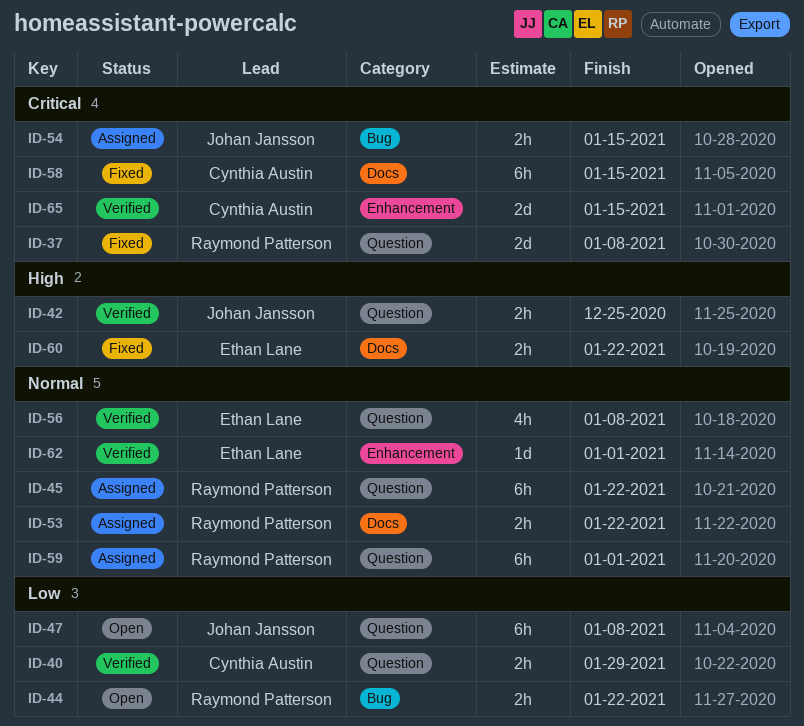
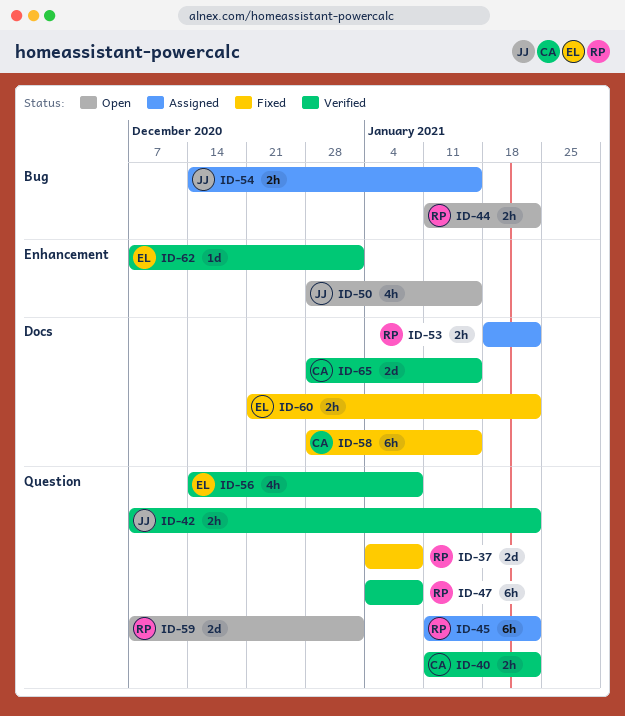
ID-40, due: Jan 29 -> Jan 22
ID-42, due: Dec 25 -> Jan 22
ID-47, status: Open -> Verified
ID-47, owner: Johan Jansson -> Raymond Patterson
ID-50: none -> present
ID-59, status: Assigned -> Open
ID-59, estimate: 6h -> 2d
ID-65, label: Enhancement -> Docs

